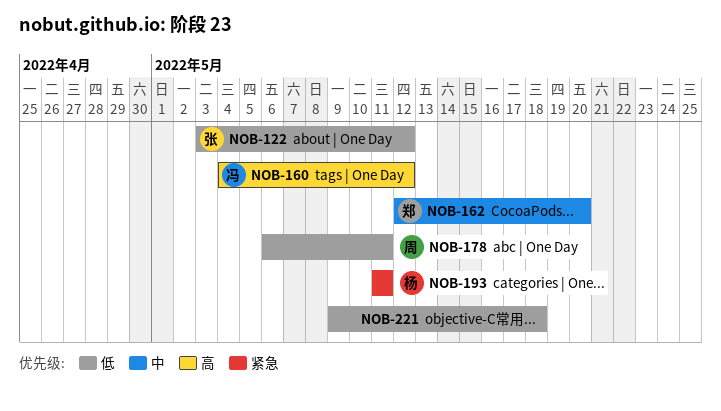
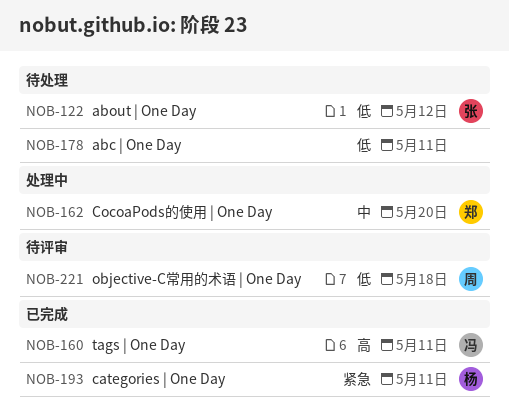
NOB-160, due: May 12 -> May 11
NOB-178, owner: 周 -> none
NOB-221, owner: none -> 周

